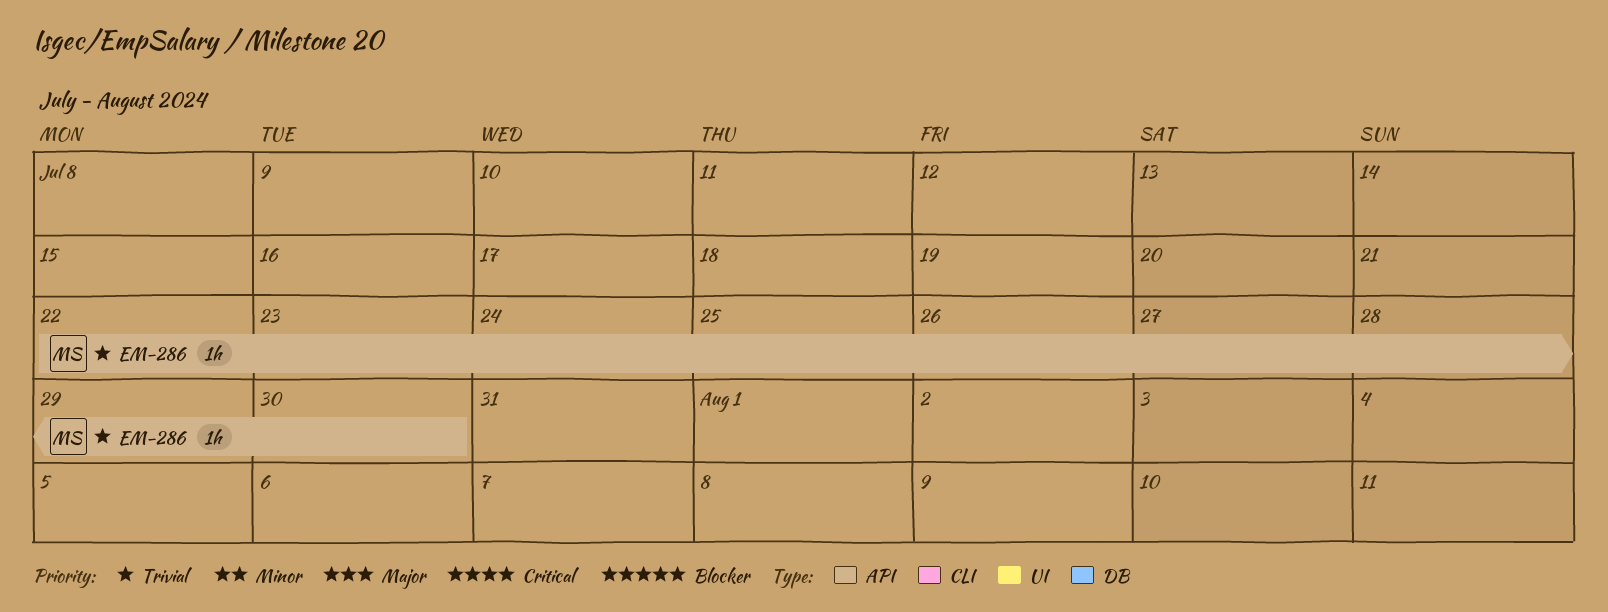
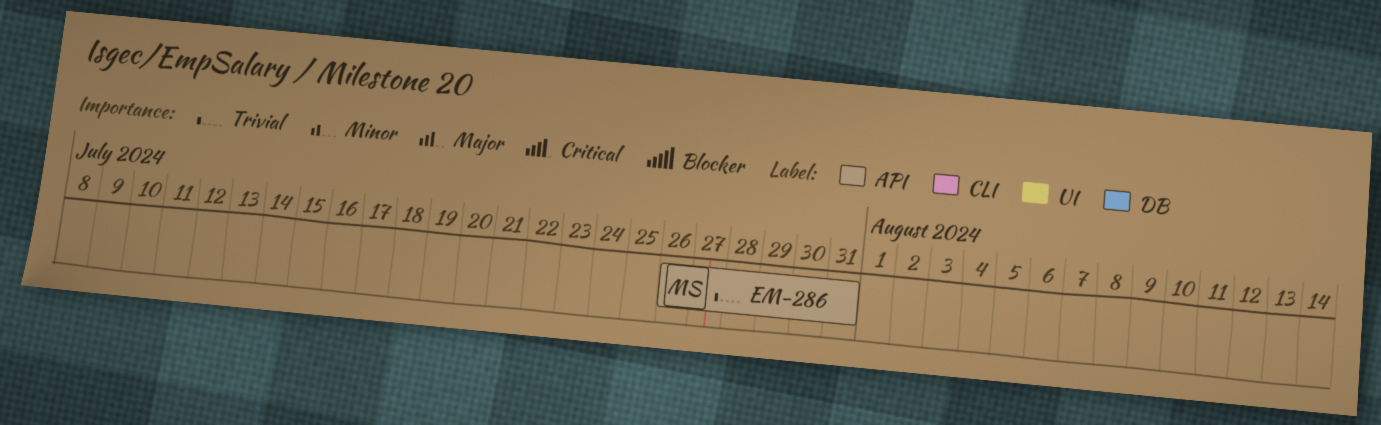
EM-286, start: Jul 22 -> Jul 26
EM-286, due: Jul 30 -> Jul 31

